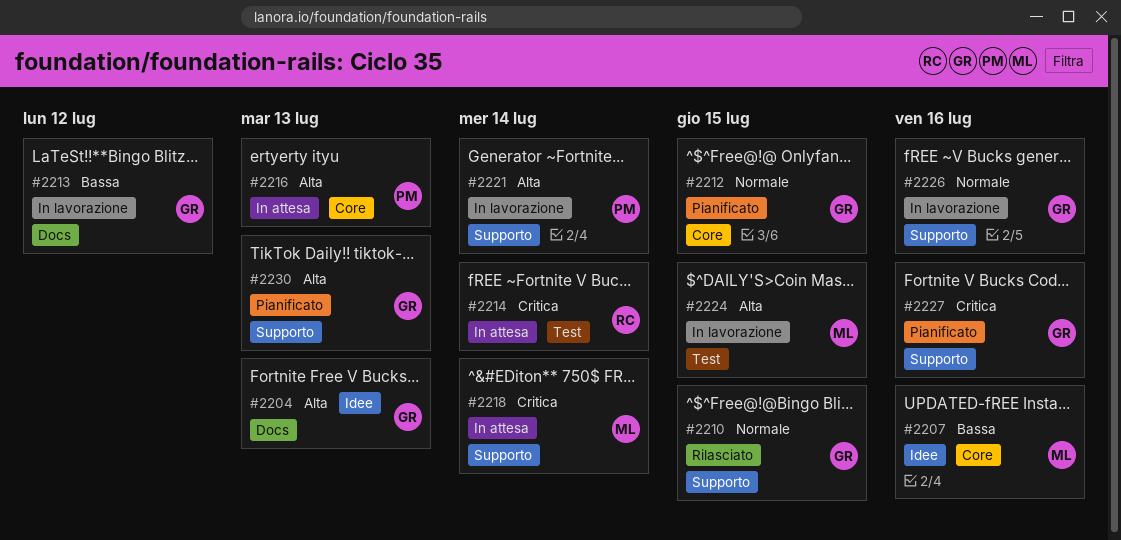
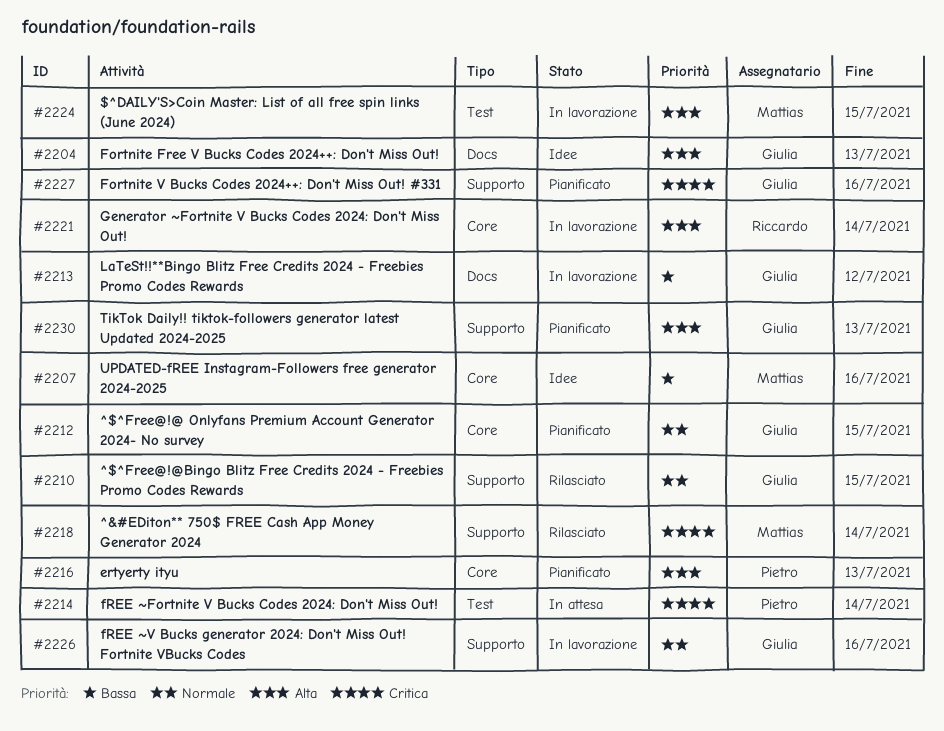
#2214, owner: Riccardo -> Pietro
#2216, status: In attesa -> Pianificato
#2218, status: In attesa -> Rilasciato
#2221, owner: Pietro -> Riccardo
#2221, label: Supporto -> Core

